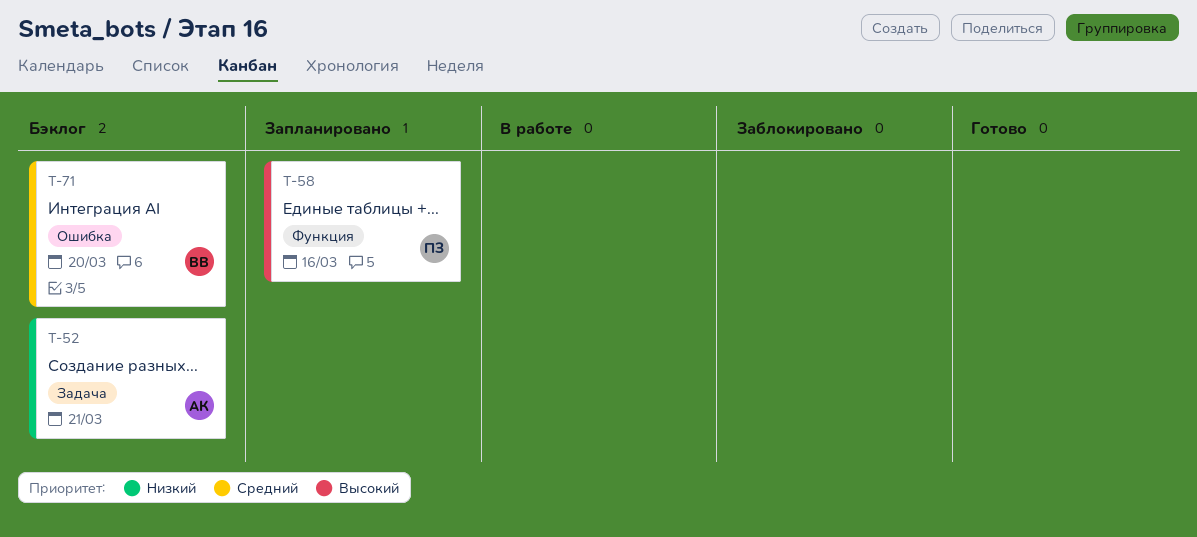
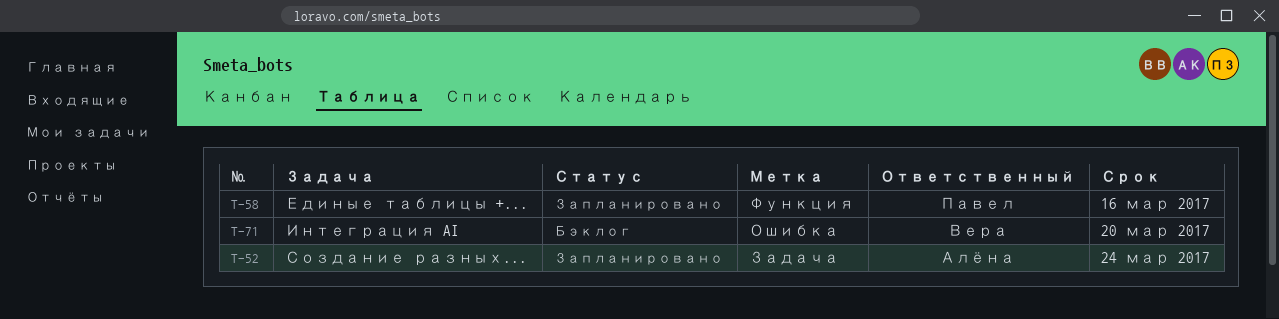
T-52, status: Бэклог -> Запланировано
T-52, due: Mar 21 -> Mar 24

